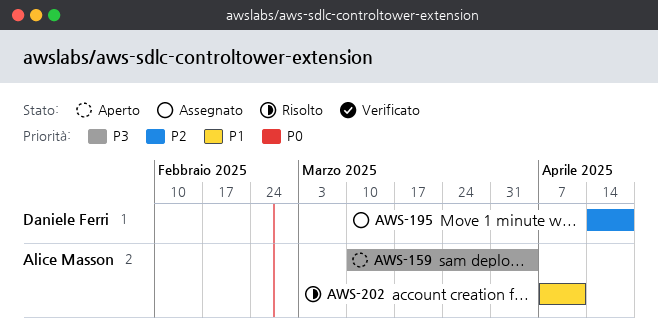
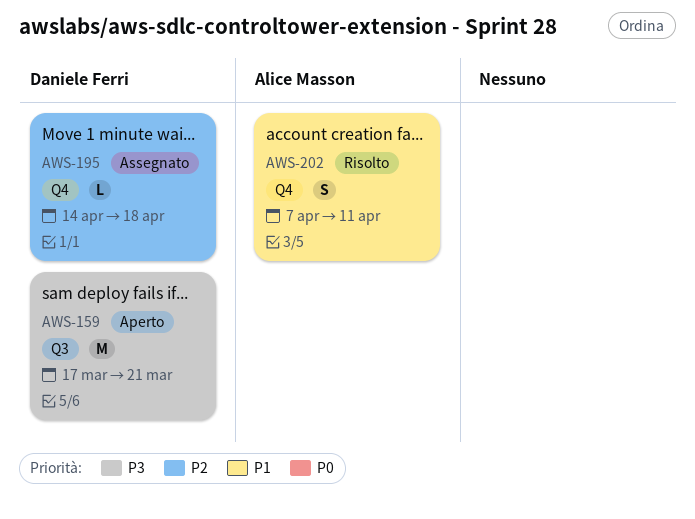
AWS-159, owner: Alice Masson -> Daniele Ferri
AWS-159, start: Mar 10 -> Mar 17
AWS-159, due: Apr 4 -> Mar 21

